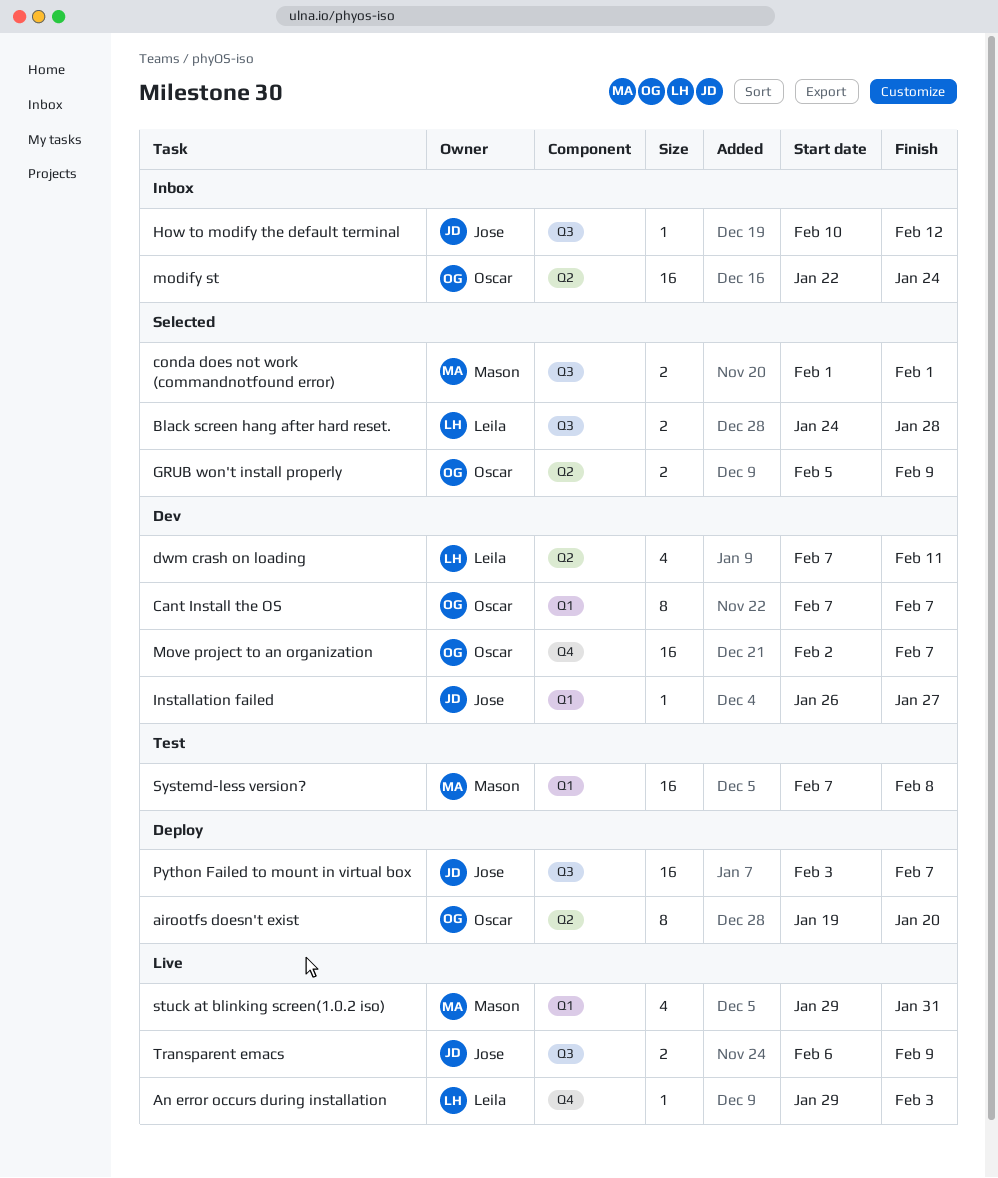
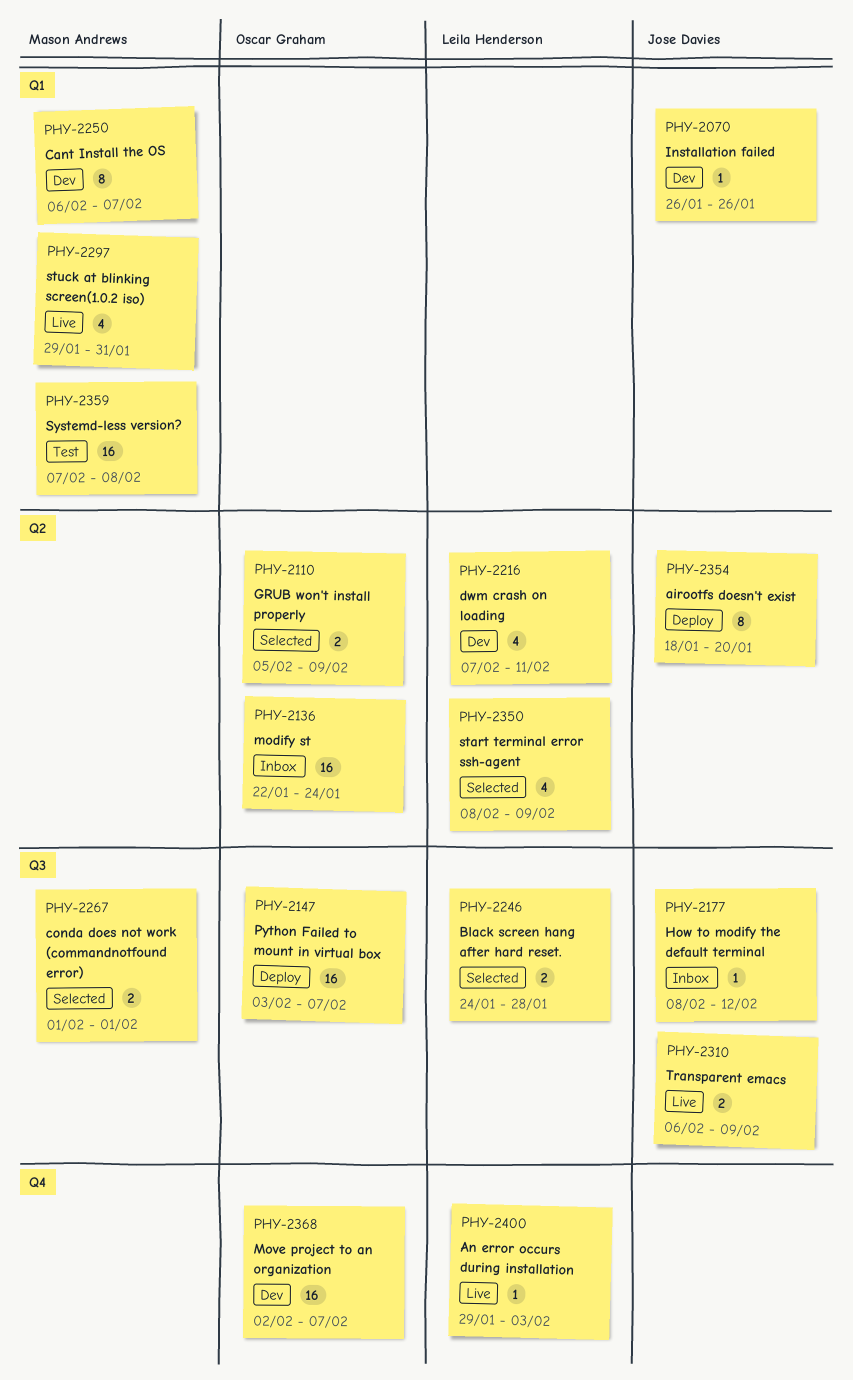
airootfs doesn't exist, owner: Oscar Graham -> Jose Davies
airootfs doesn't exist, start: Jan 19 -> Jan 18
Cant Install the OS, owner: Oscar Graham -> Mason Andrews
Cant Install the OS, start: Feb 7 -> Feb 6
How to modify the default terminal, start: Feb 10 -> Feb 8
Installation failed, due: Jan 27 -> Jan 26
Python Failed to mount in virtual box, owner: Jose Davies -> Oscar Graham
start terminal error ssh-agent: none -> present

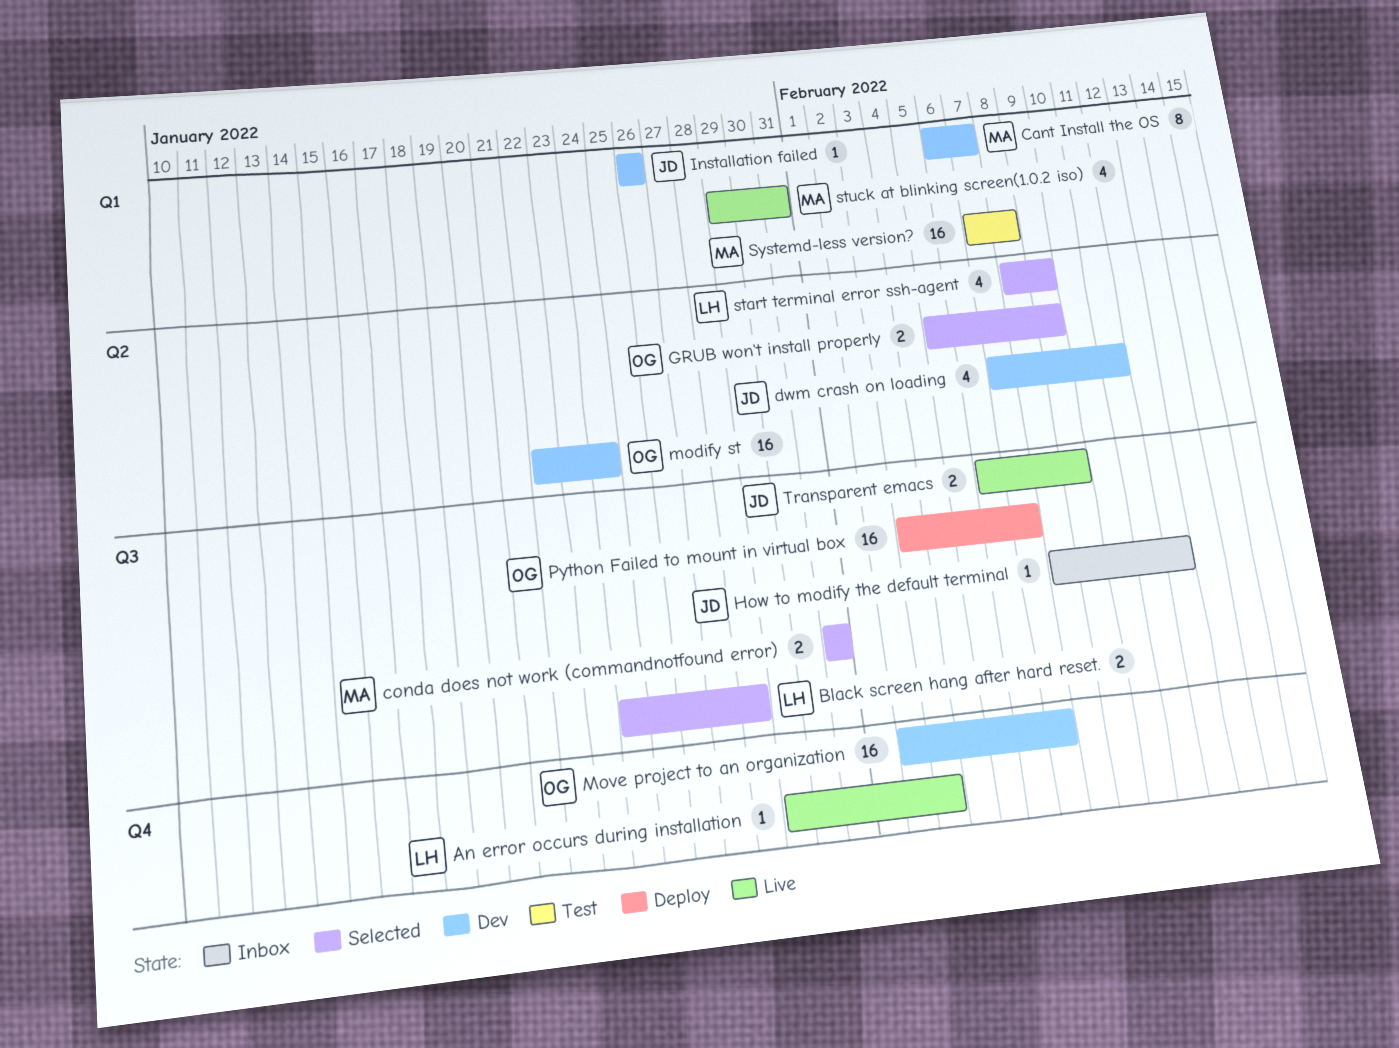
airootfs doesn't exist: present -> none
conda does not work (commandnotfound error), start: Feb 1 -> Jan 31
conda does not work (commandnotfound error), due: Feb 1 -> Jan 31
dwm crash on loading, owner: Leila Henderson -> Jose Davies
modify st, status: Inbox -> Dev

